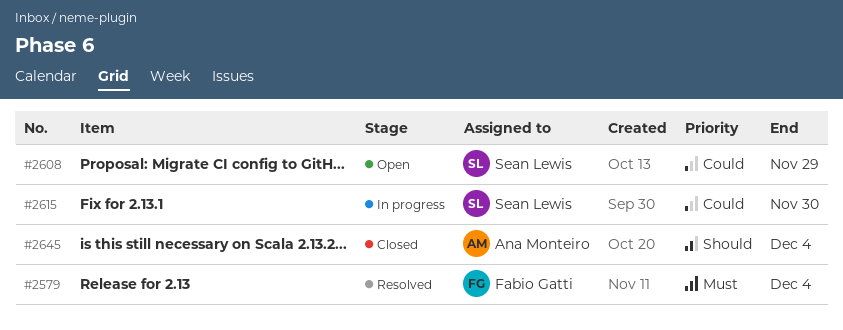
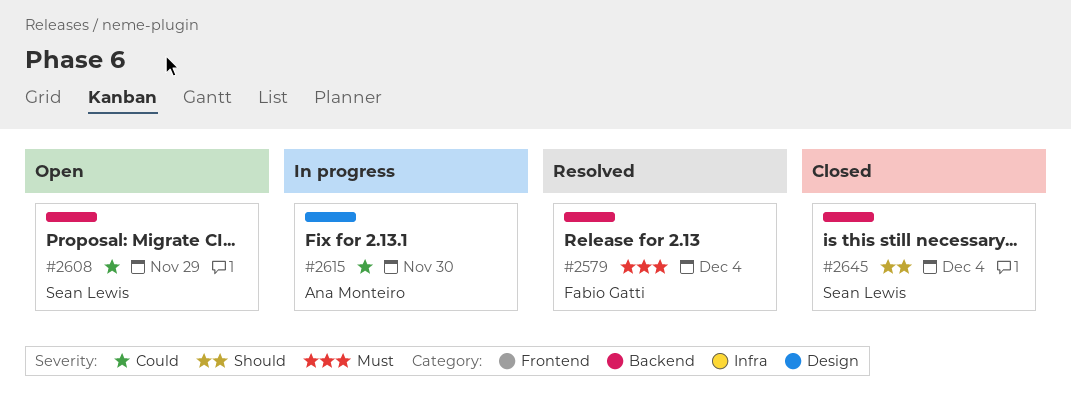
#2615, owner: Sean Lewis -> Ana Monteiro
#2645, owner: Ana Monteiro -> Sean Lewis

